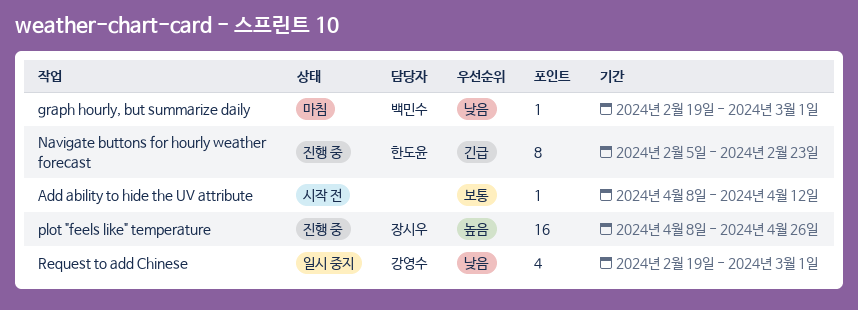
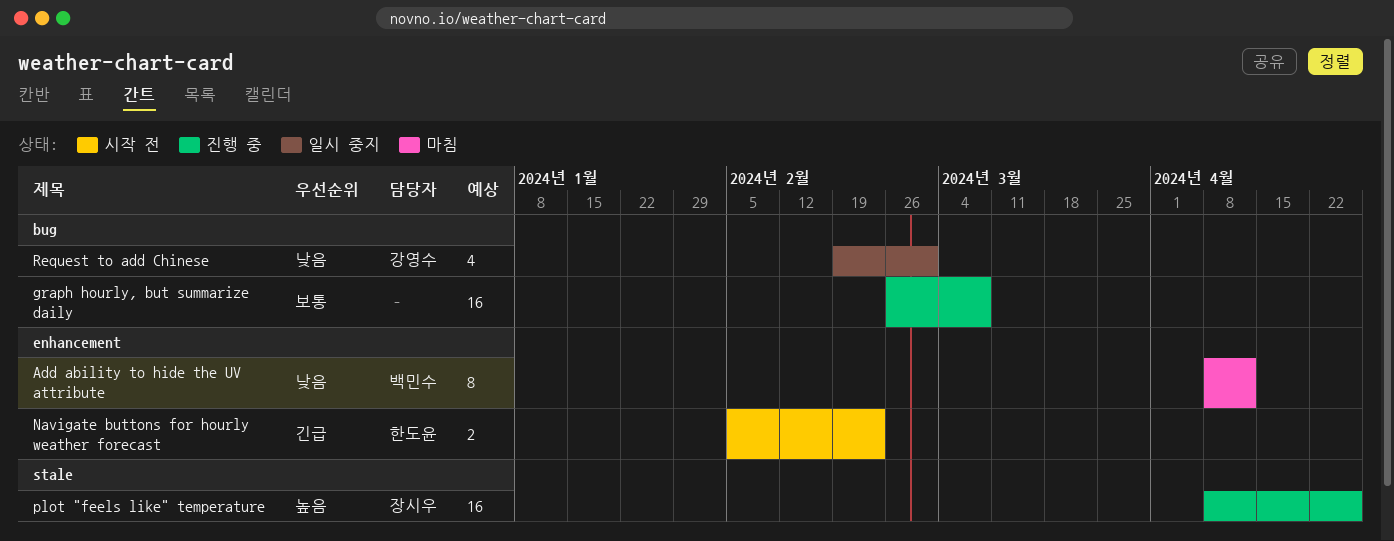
Add ability to hide the UV attribute, status: 시작 전 -> 마침
Add ability to hide the UV attribute, owner: none -> 백민수
Add ability to hide the UV attribute, priority: 보통 -> 낮음
Add ability to hide the UV attribute, estimate: 1 -> 8
graph hourly, but summarize daily, status: 마침 -> 진행 중
graph hourly, but summarize daily, owner: 백민수 -> none
graph hourly, but summarize daily, priority: 낮음 -> 보통
graph hourly, but summarize daily, estimate: 1 -> 16
graph hourly, but summarize daily, start: Feb 19 -> Feb 26
graph hourly, but summarize daily, due: Mar 1 -> Mar 8
Navigate buttons for hourly weather forecast, status: 진행 중 -> 시작 전
Navigate buttons for hourly weather forecast, estimate: 8 -> 2

